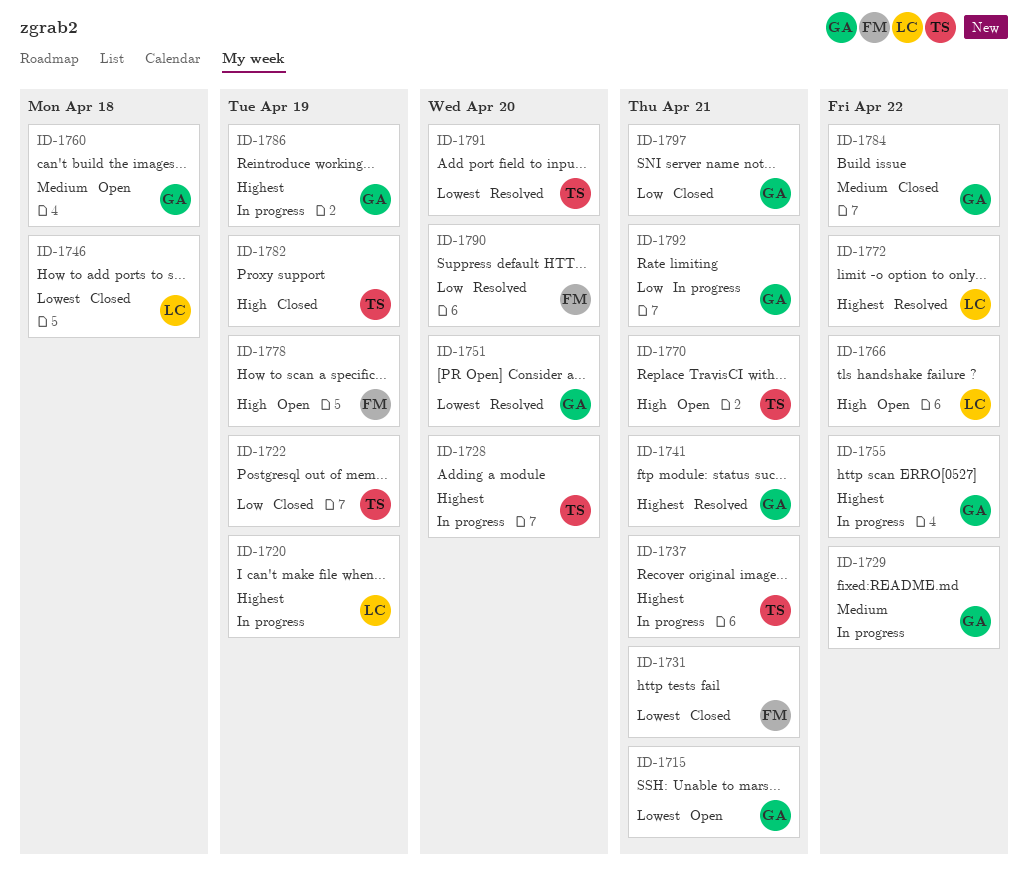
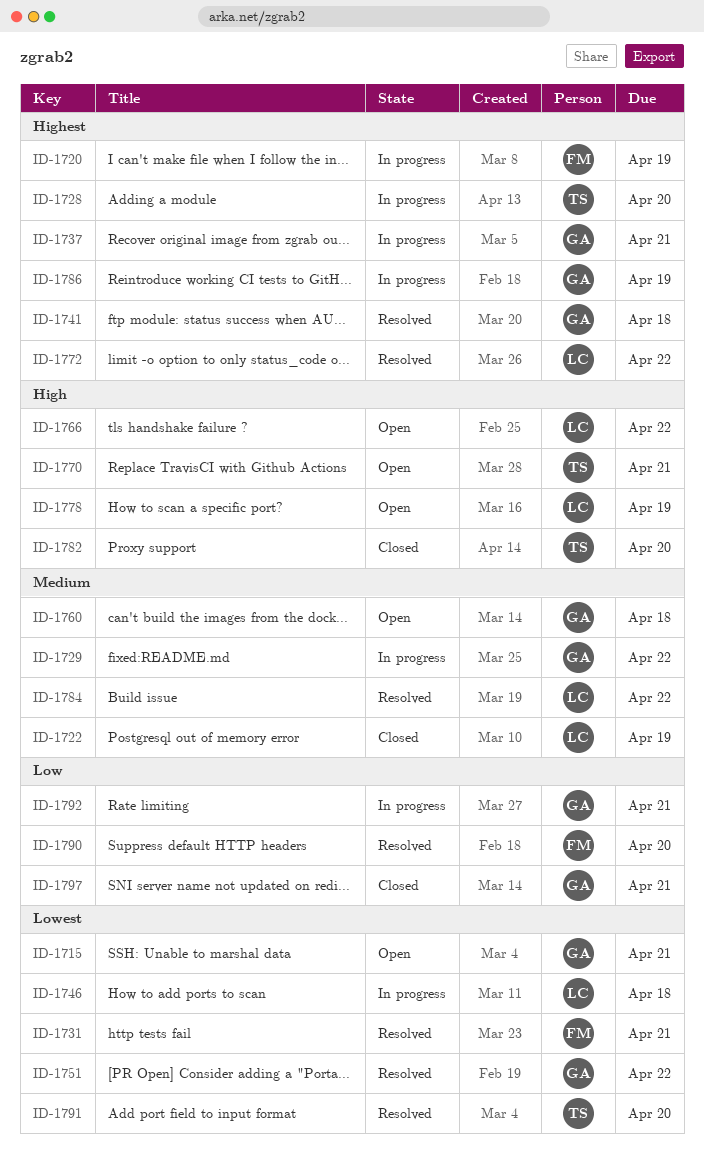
ID-1720, owner: LC -> FM
ID-1722, owner: TS -> LC
ID-1722, priority: Low -> Medium
ID-1731, status: Closed -> Resolved
ID-1737, owner: TS -> GA
ID-1741, due: Apr 21 -> Apr 18
ID-1746, status: Closed -> In progress
ID-1751, due: Apr 20 -> Apr 22
ID-1755: present -> none
ID-1778, owner: FM -> LC
ID-1782, due: Apr 19 -> Apr 20
ID-1784, status: Closed -> Resolved
ID-1784, owner: GA -> LC

